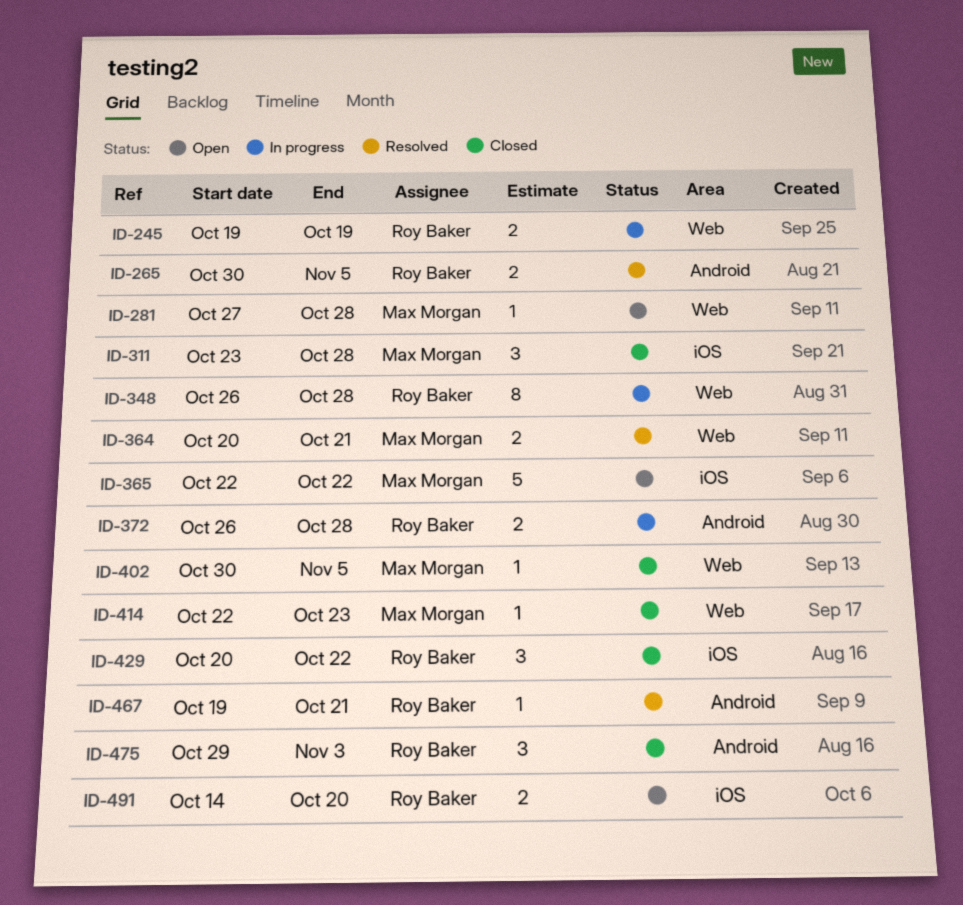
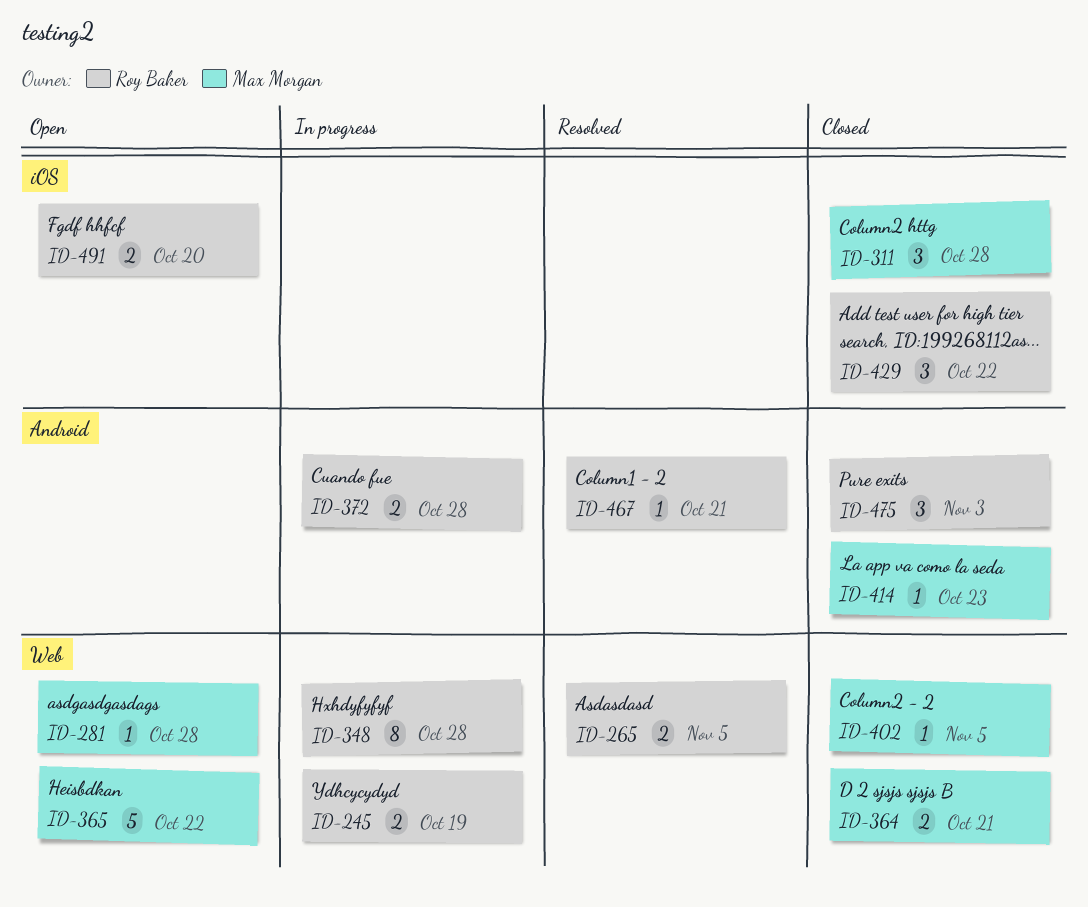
ID-265, label: Android -> Web
ID-364, status: Resolved -> Closed
ID-365, label: iOS -> Web
ID-414, label: Web -> Android

